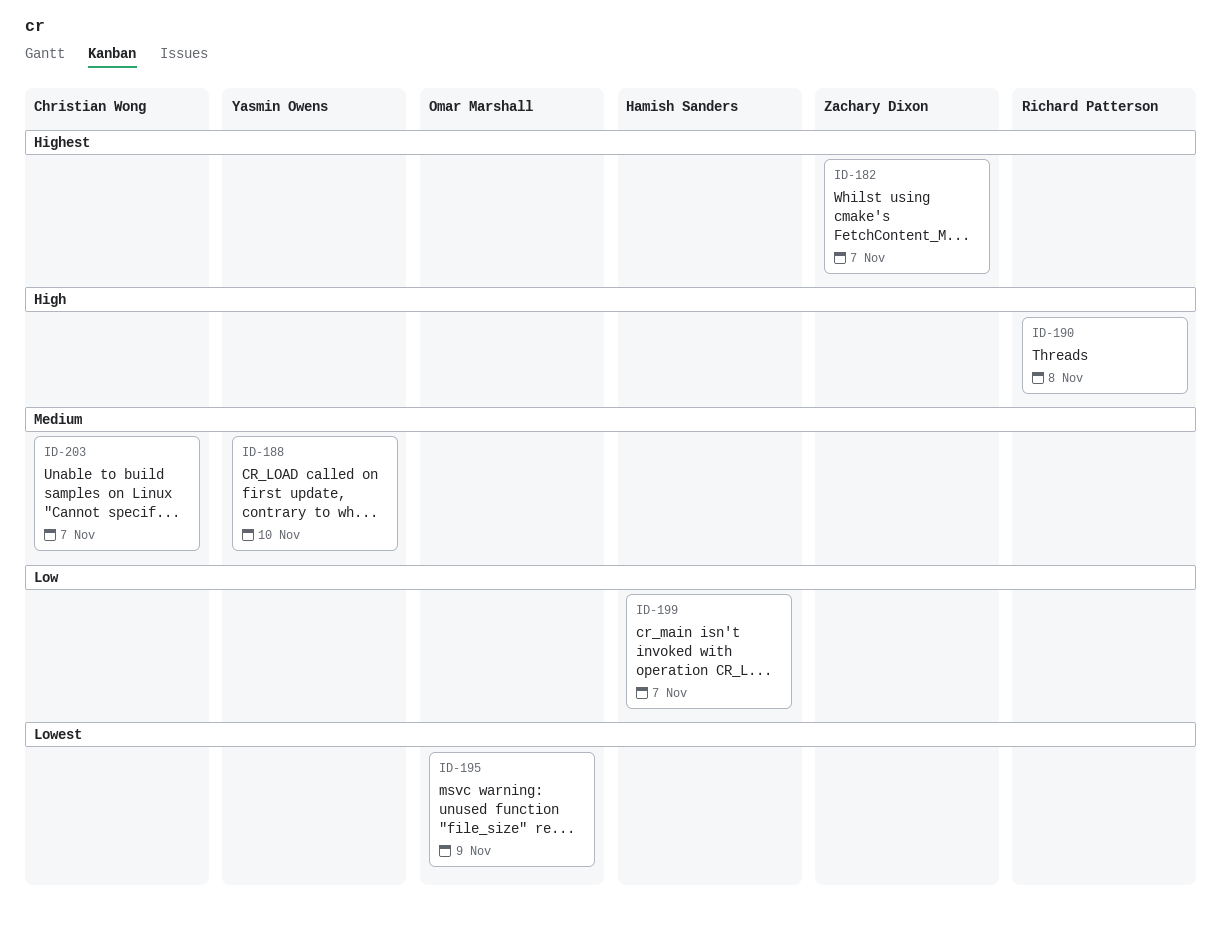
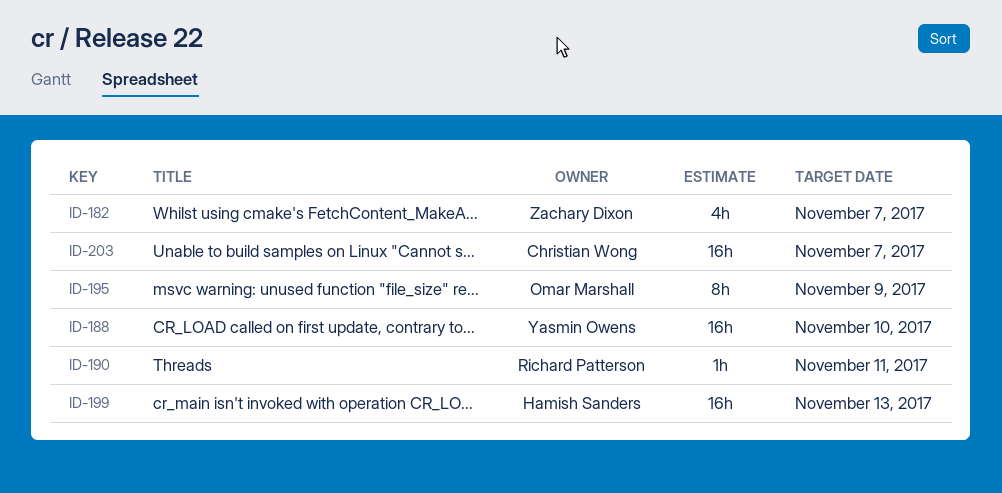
ID-190, due: Nov 8 -> Nov 11
ID-199, due: Nov 7 -> Nov 13

